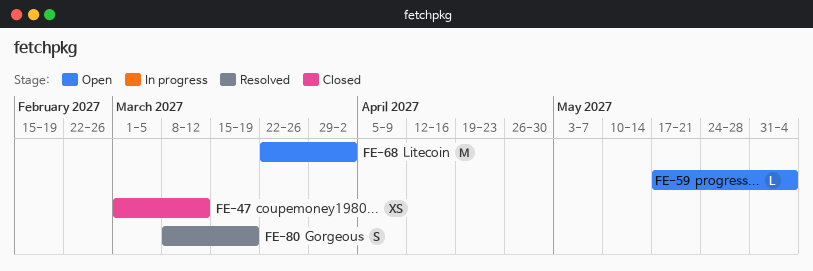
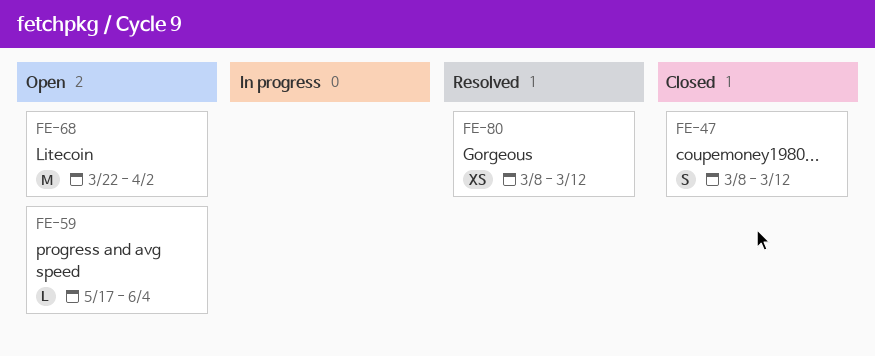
FE-47, estimate: XS -> S
FE-47, start: Mar 1 -> Mar 8
FE-80, estimate: S -> XS
FE-80, due: Mar 19 -> Mar 12

